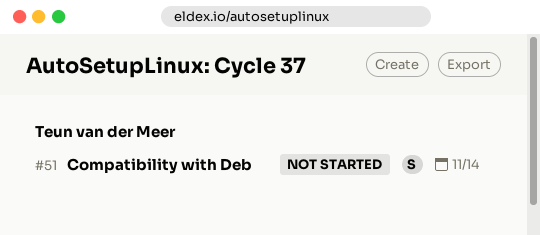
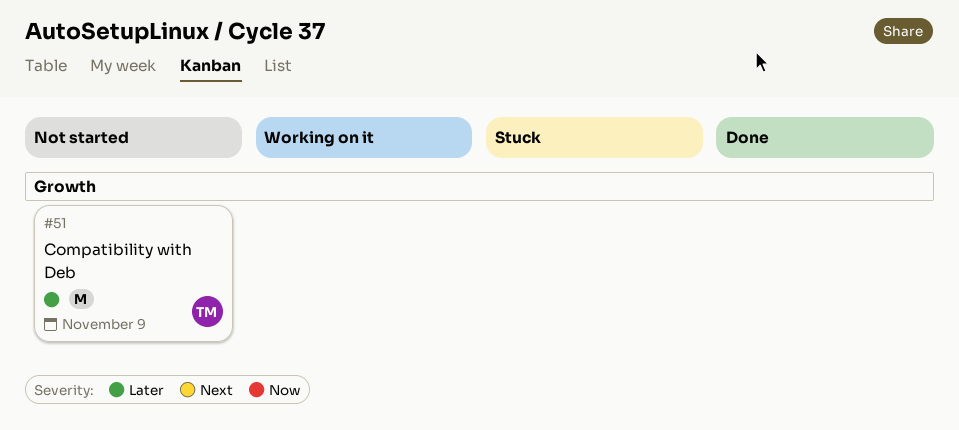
#51, estimate: S -> M
#51, due: Nov 14 -> Nov 9

